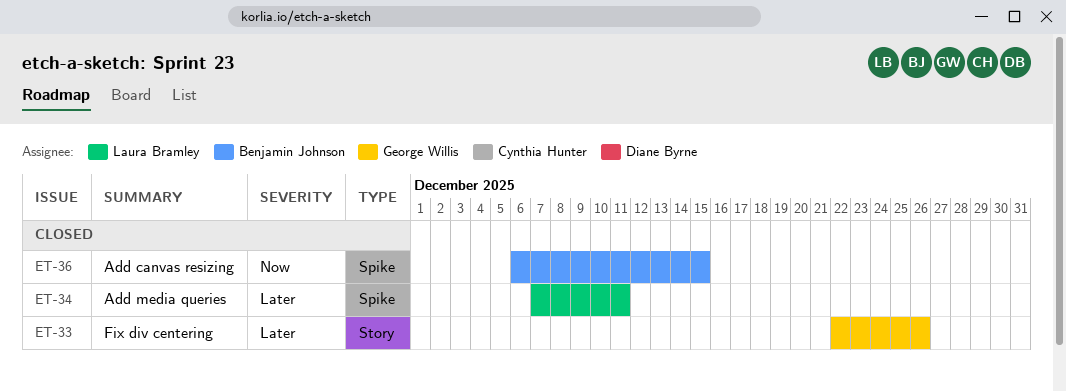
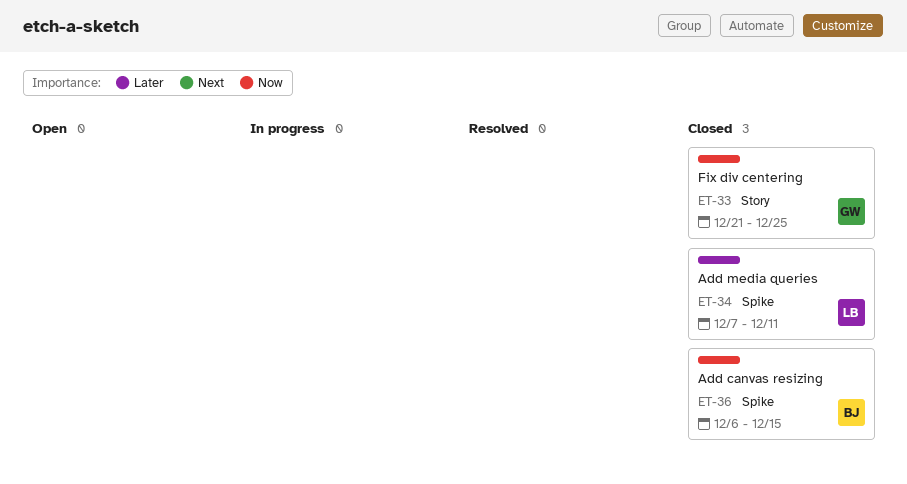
ET-33, priority: Later -> Now
ET-33, start: Dec 22 -> Dec 21
ET-33, due: Dec 26 -> Dec 25

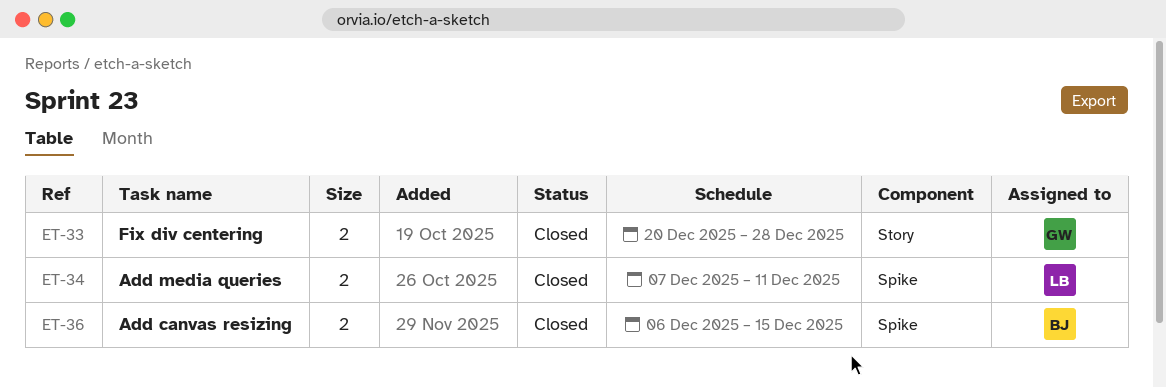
ET-33, start: Dec 21 -> Dec 20
ET-33, due: Dec 25 -> Dec 28

